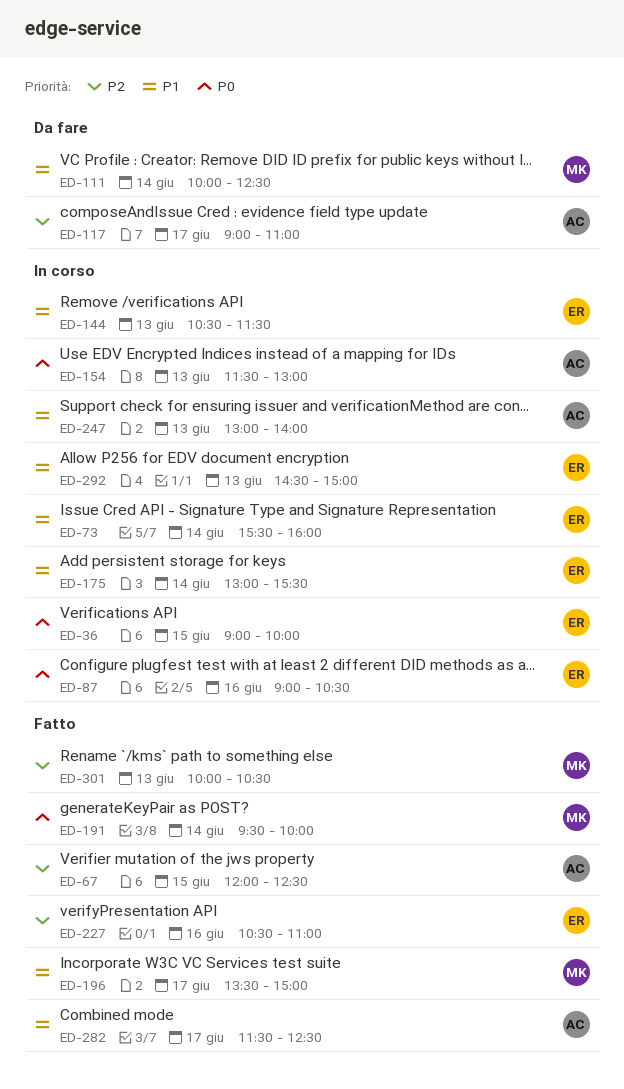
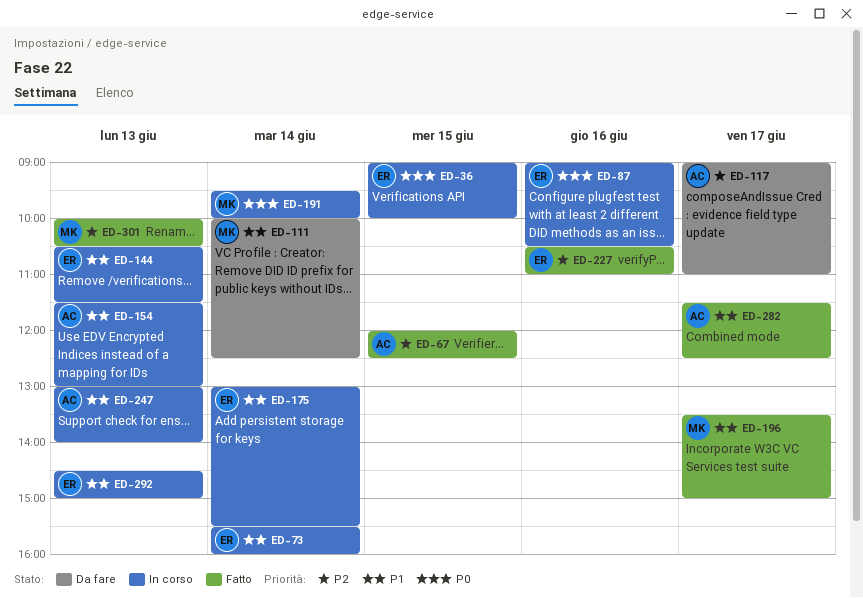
ED-154, priority: P0 -> P1
ED-191, status: Fatto -> In corso

